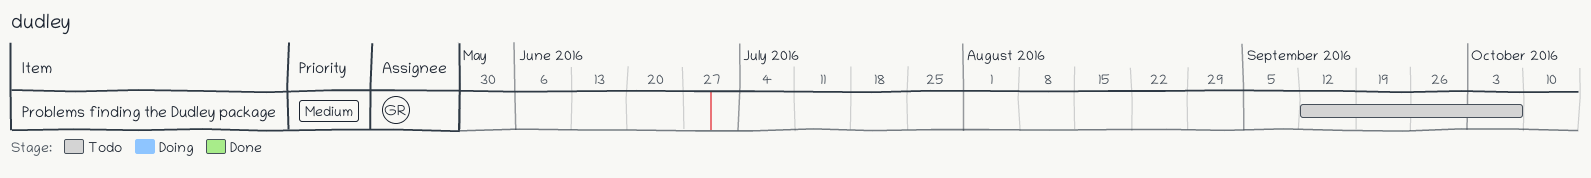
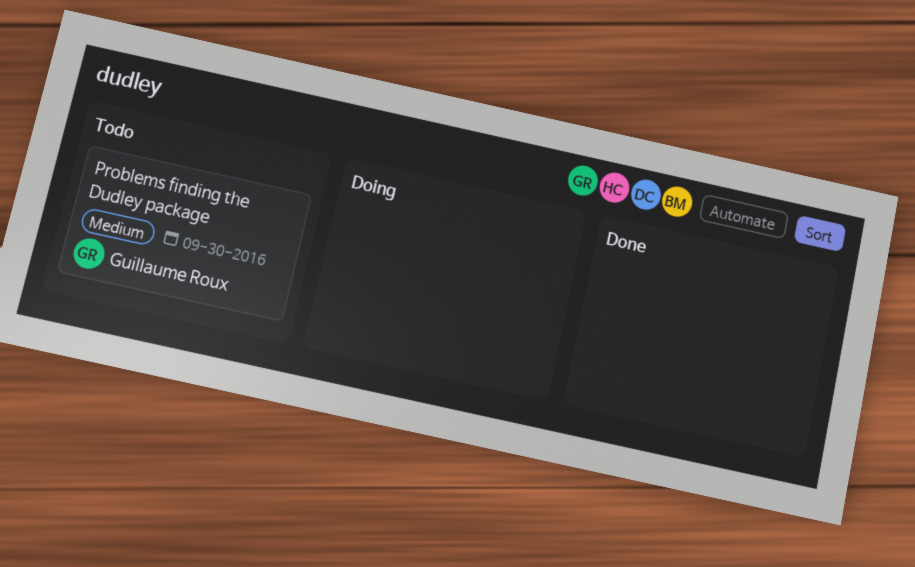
Problems finding the Dudley package, due: Oct 7 -> Sep 30

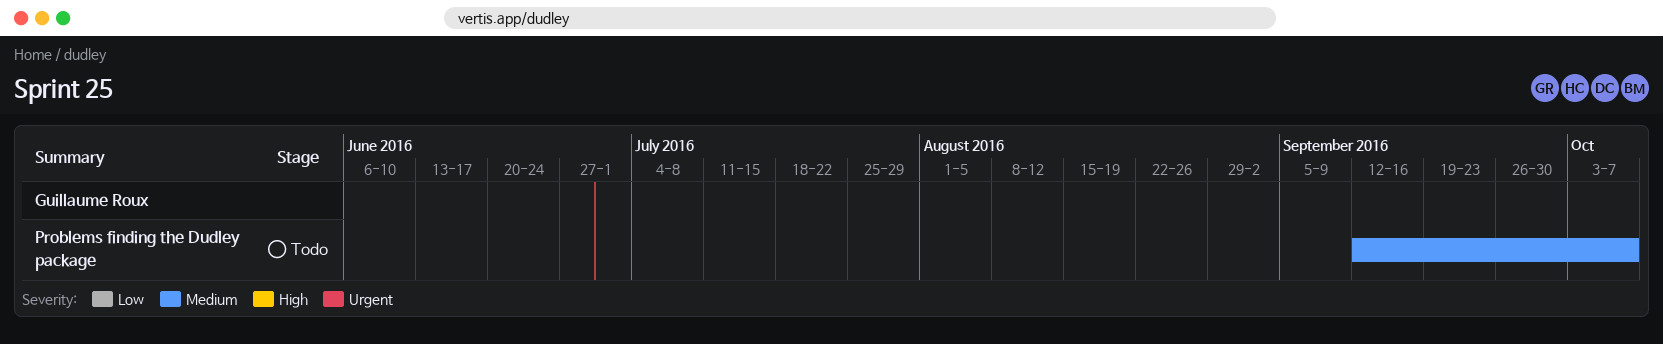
Problems finding the Dudley package, due: Sep 30 -> Oct 7

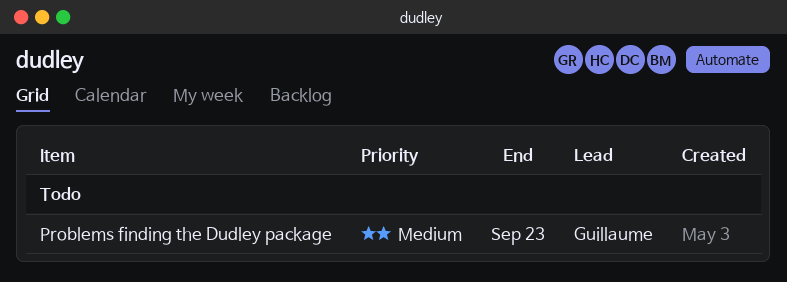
Problems finding the Dudley package, due: Oct 7 -> Sep 23

